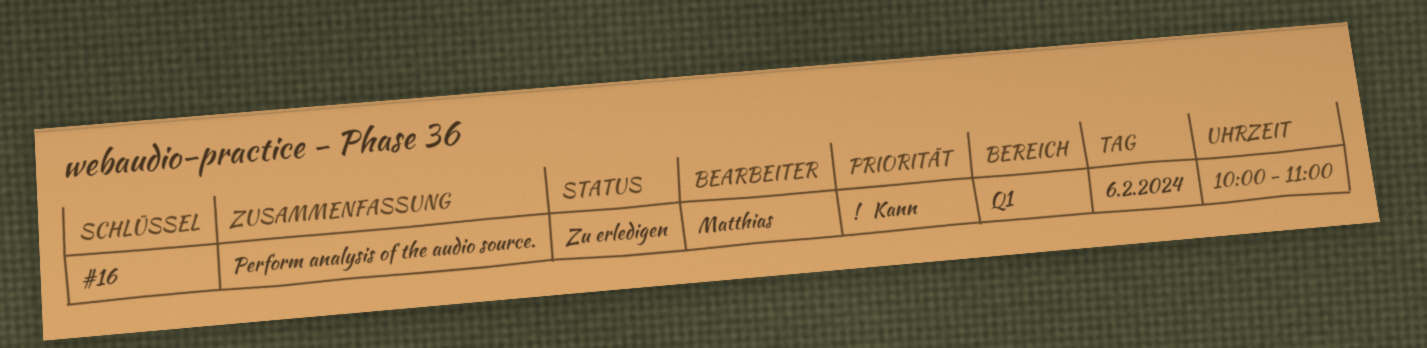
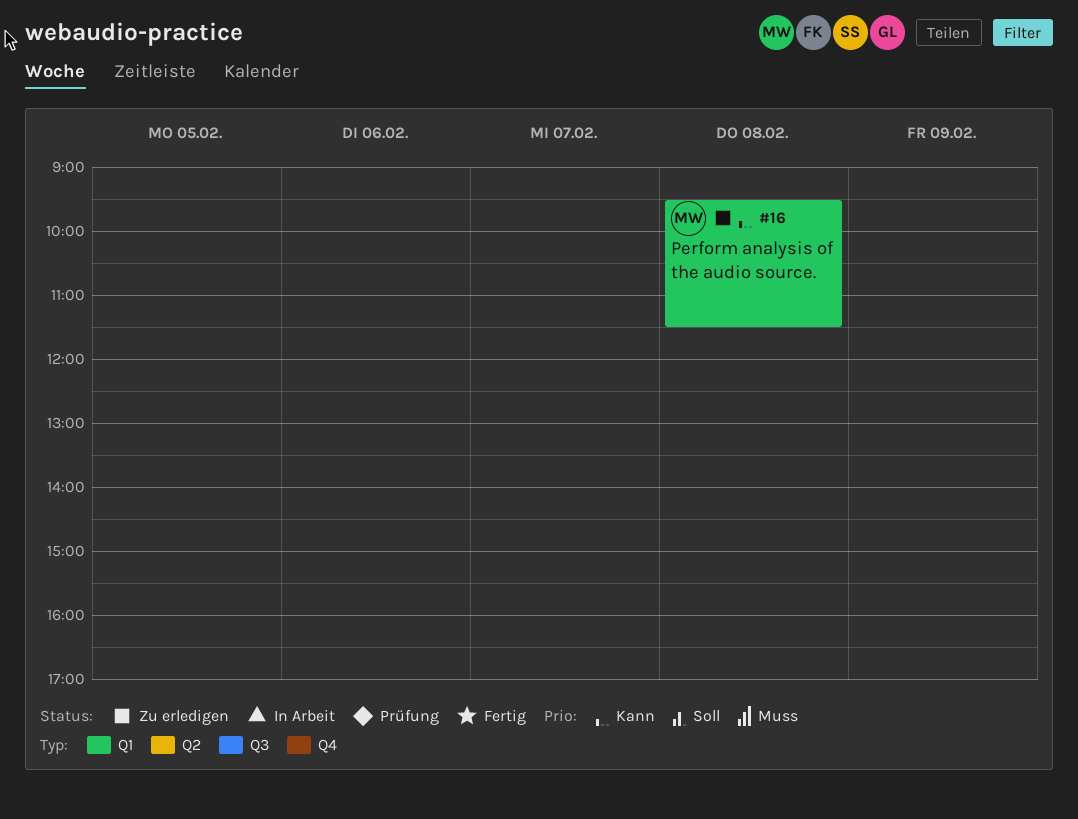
#16, day: Feb 6 -> Feb 8
#16, begins: 10:00 -> 09:30
#16, ends: 11:00 -> 11:30

